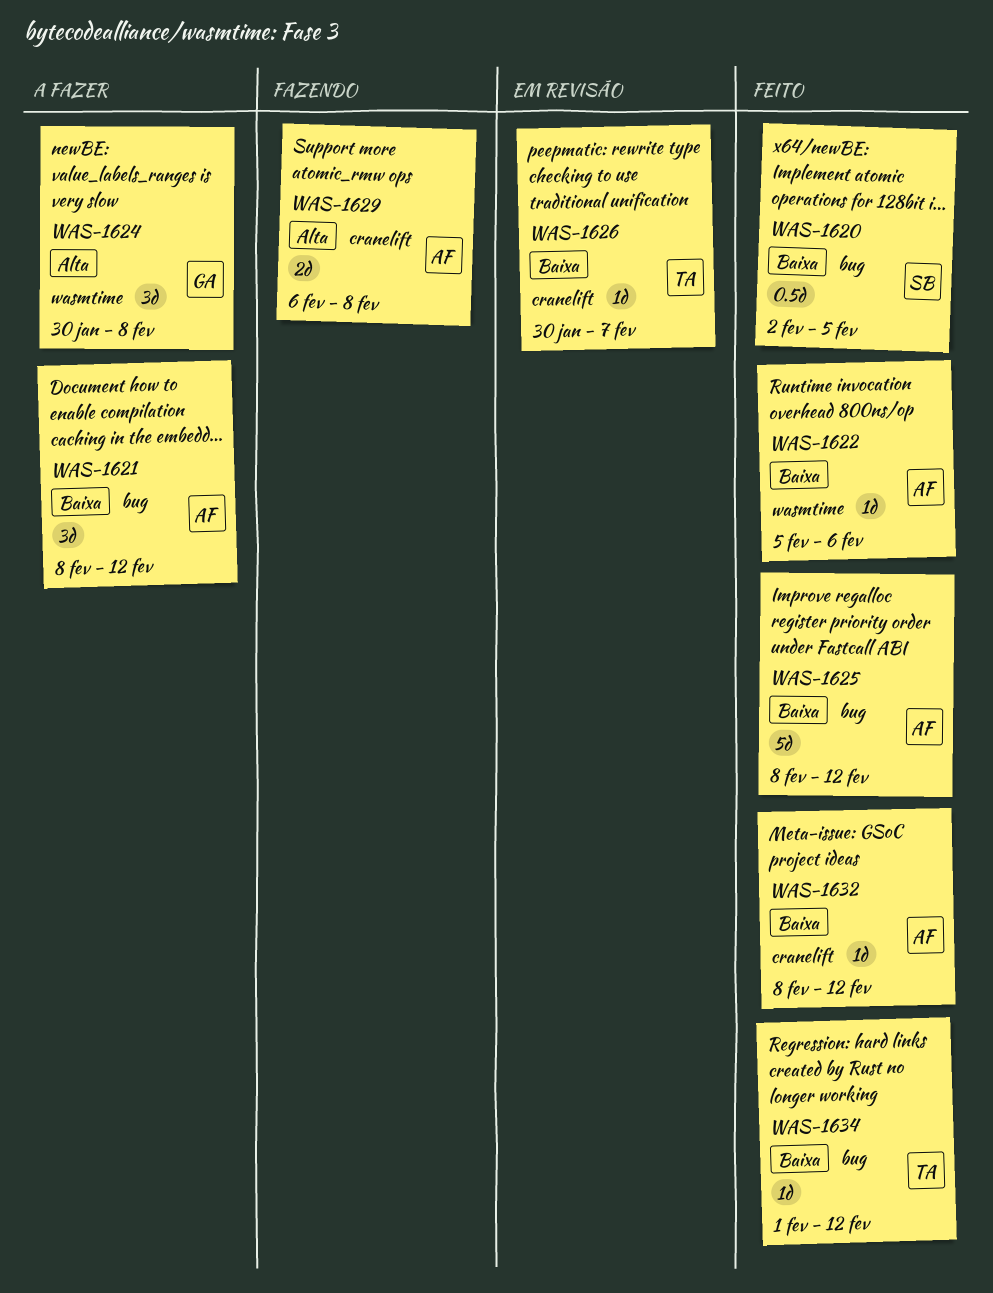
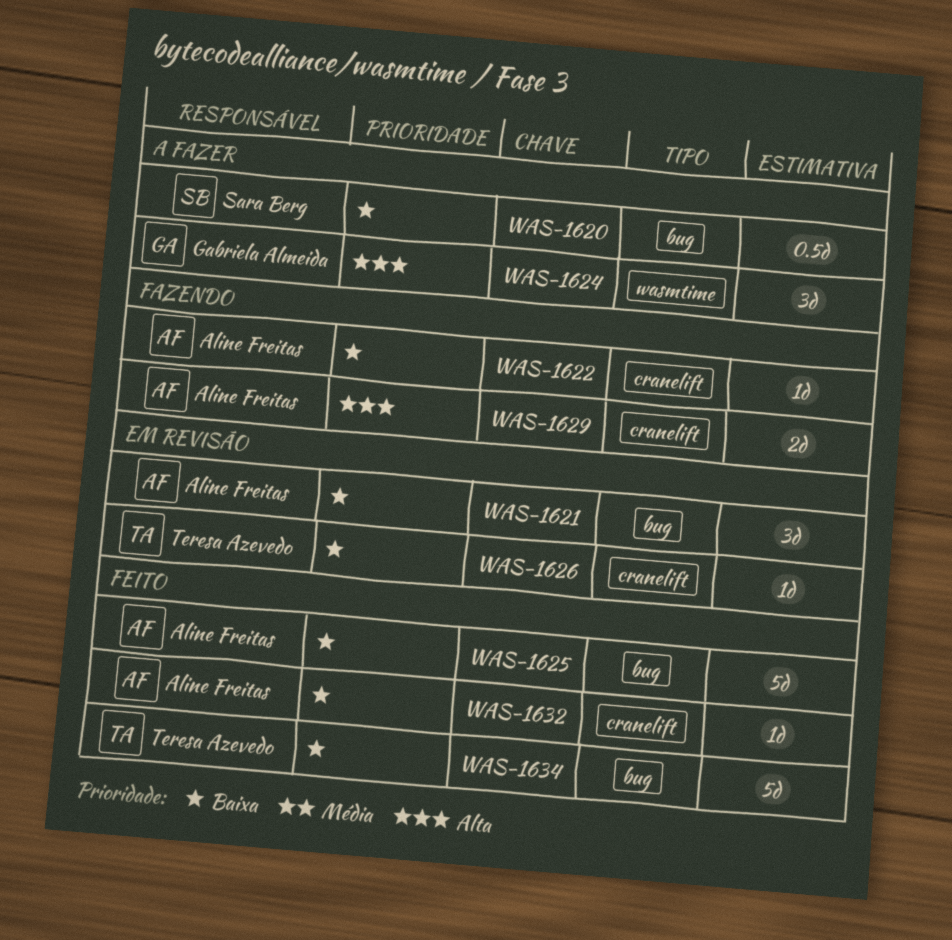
WAS-1620, status: Feito -> A fazer
WAS-1621, status: A fazer -> Em revisão
WAS-1622, status: Feito -> Fazendo
WAS-1622, label: wasmtime -> cranelift
WAS-1634, estimate: 1d -> 5d

